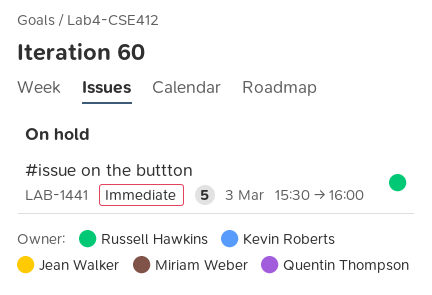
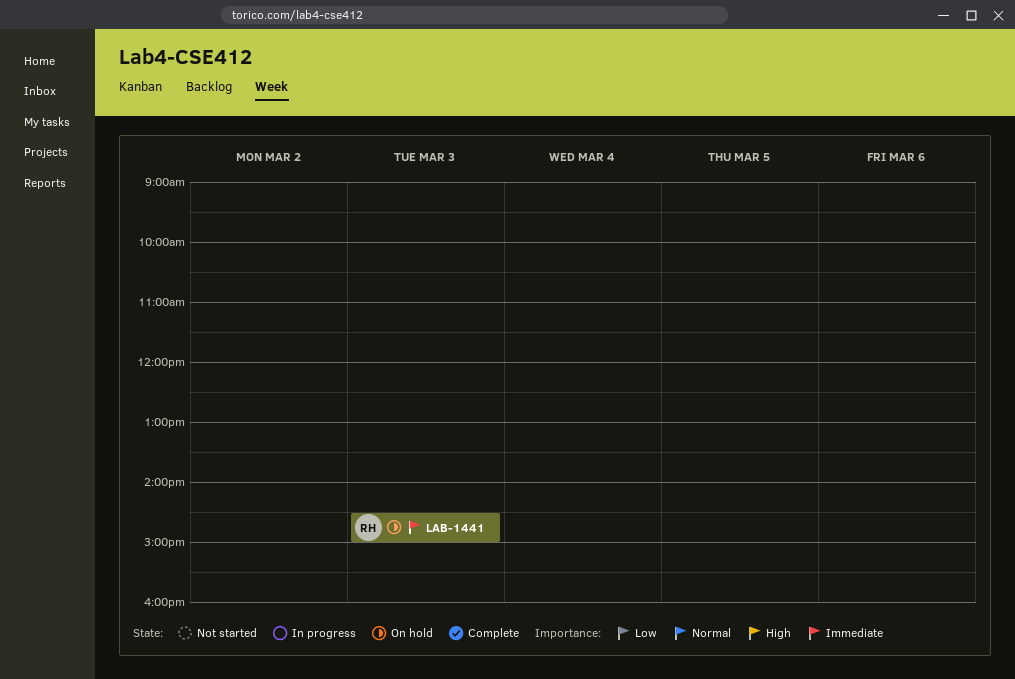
LAB-1441, begins: 15:30 -> 14:30
LAB-1441, ends: 16:00 -> 15:00

